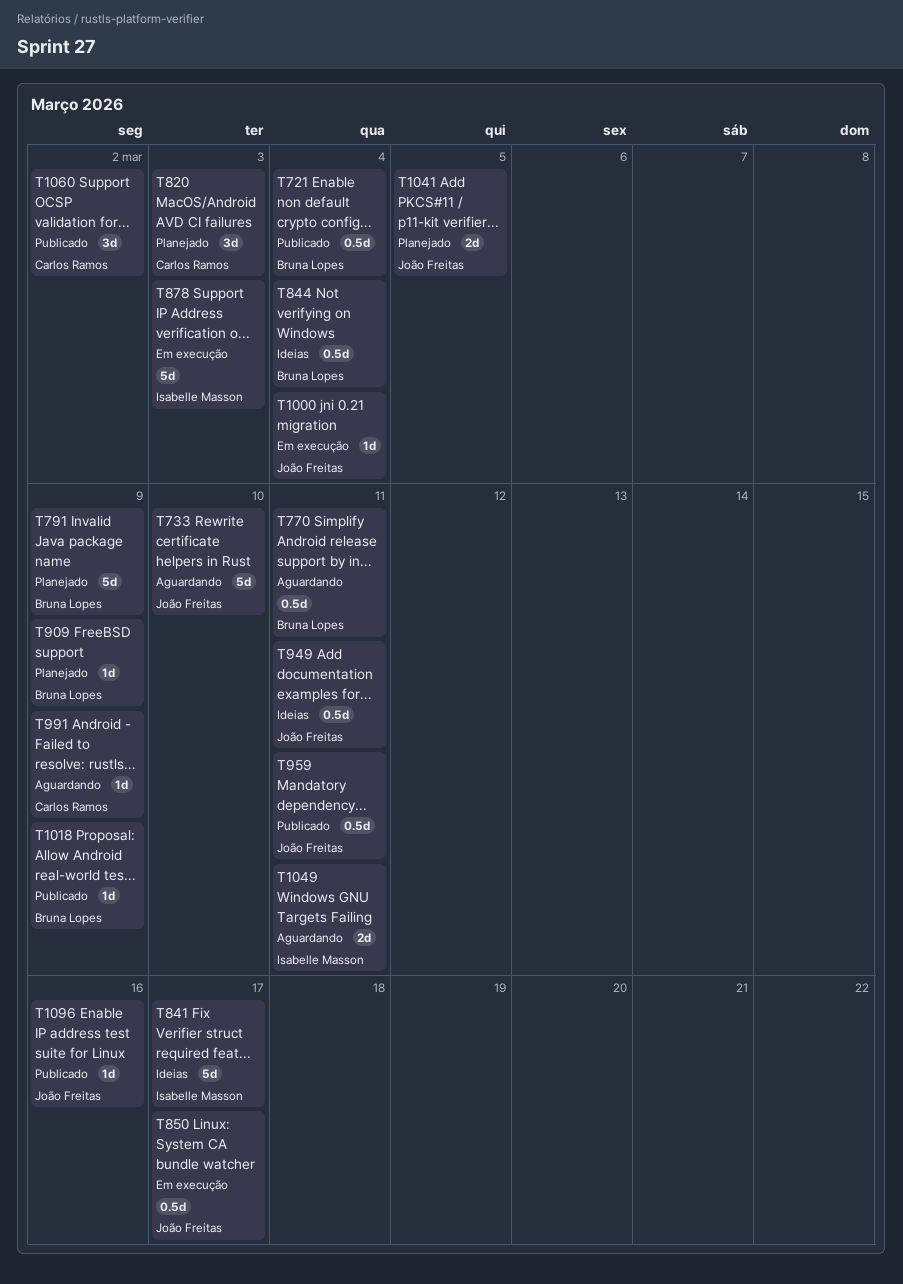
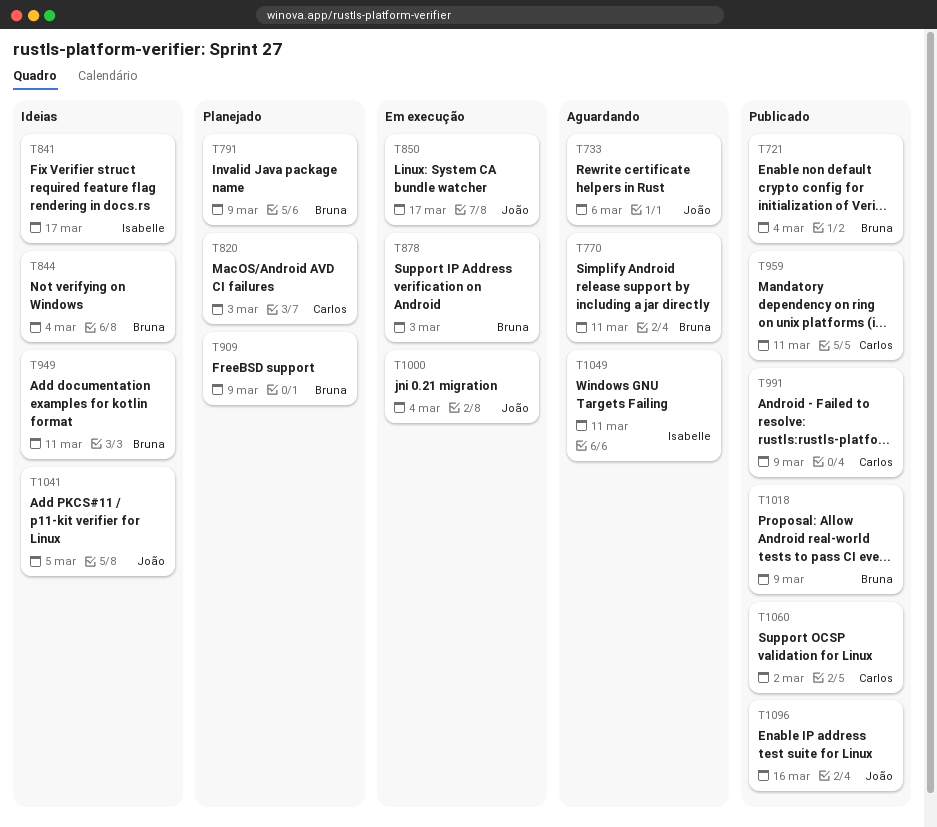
T733, due: Mar 10 -> Mar 6
T878, owner: Isabelle Masson -> Bruna Lopes
T949, owner: João Freitas -> Bruna Lopes
T959, owner: João Freitas -> Carlos Ramos
T991, status: Aguardando -> Publicado
T1041, status: Planejado -> Ideias

